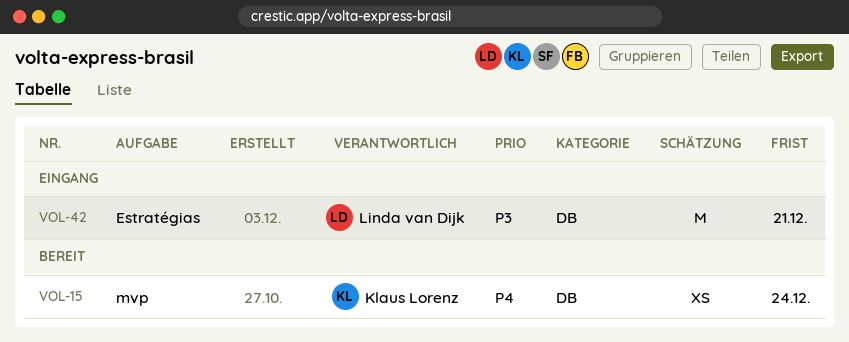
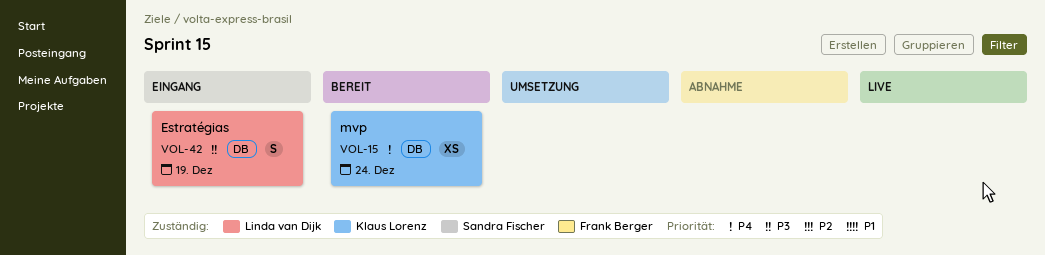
VOL-42, estimate: M -> S
VOL-42, due: Dec 21 -> Dec 19

